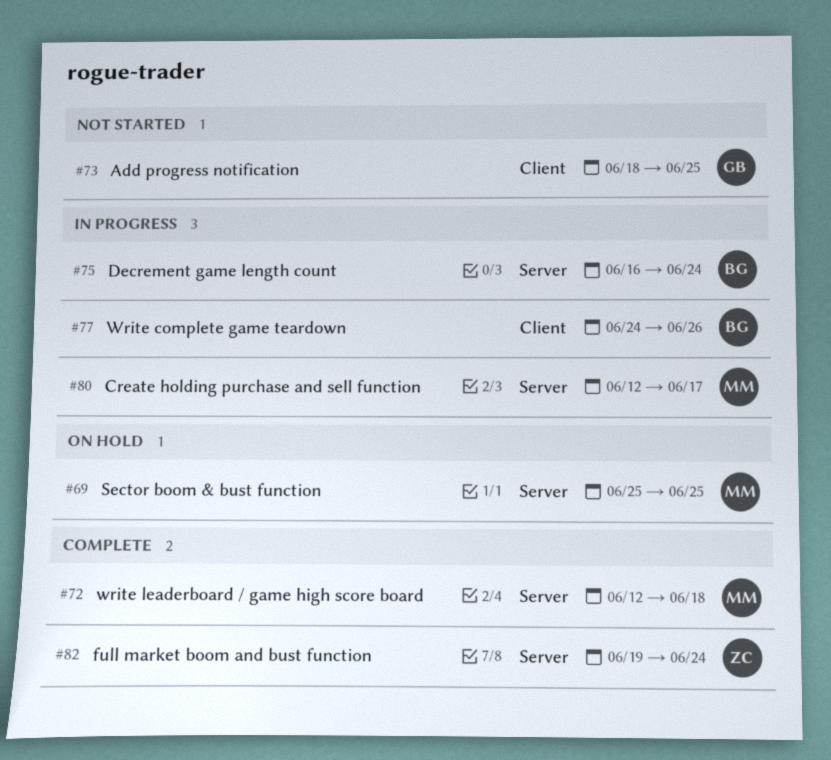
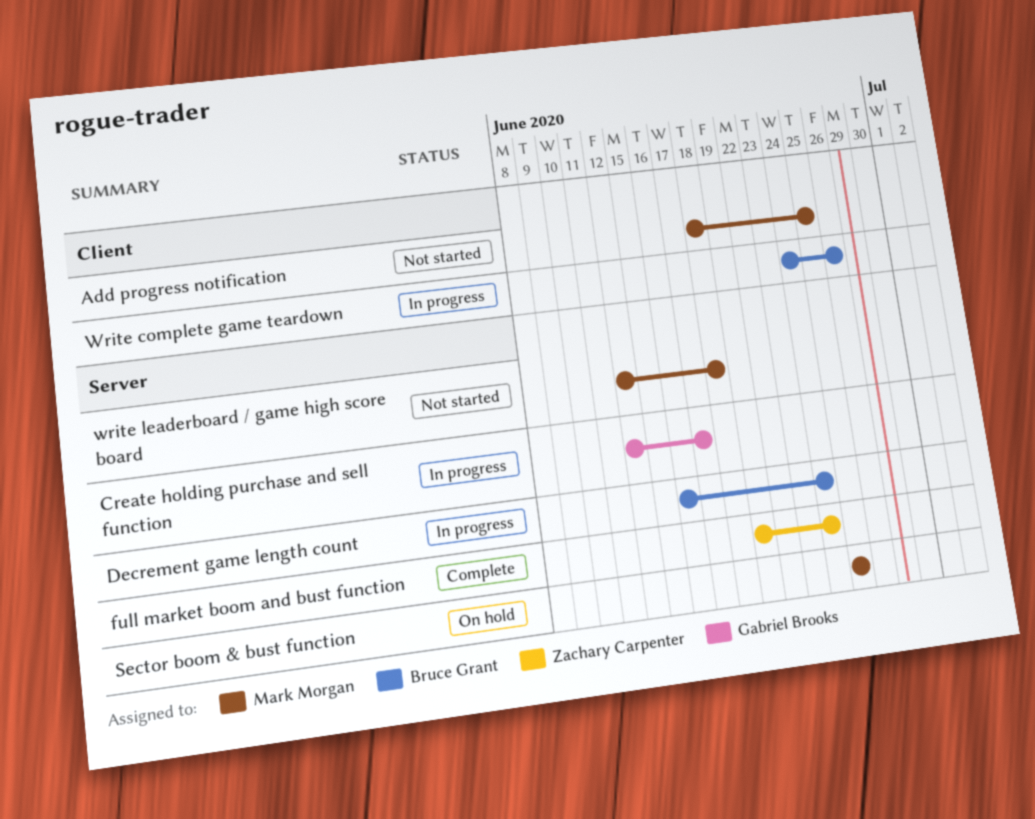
Add progress notification, owner: Gabriel Brooks -> Mark Morgan
Create holding purchase and sell function, owner: Mark Morgan -> Gabriel Brooks
write leaderboard / game high score board, status: Complete -> Not started

